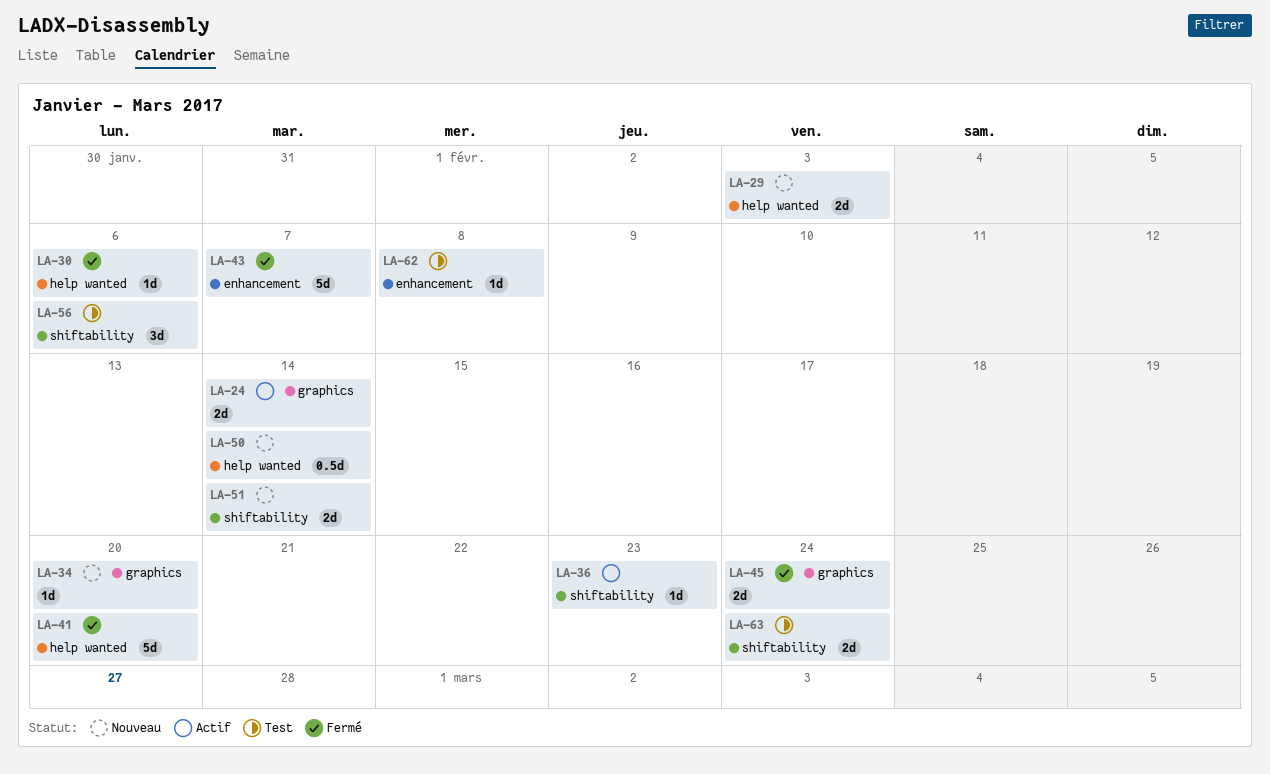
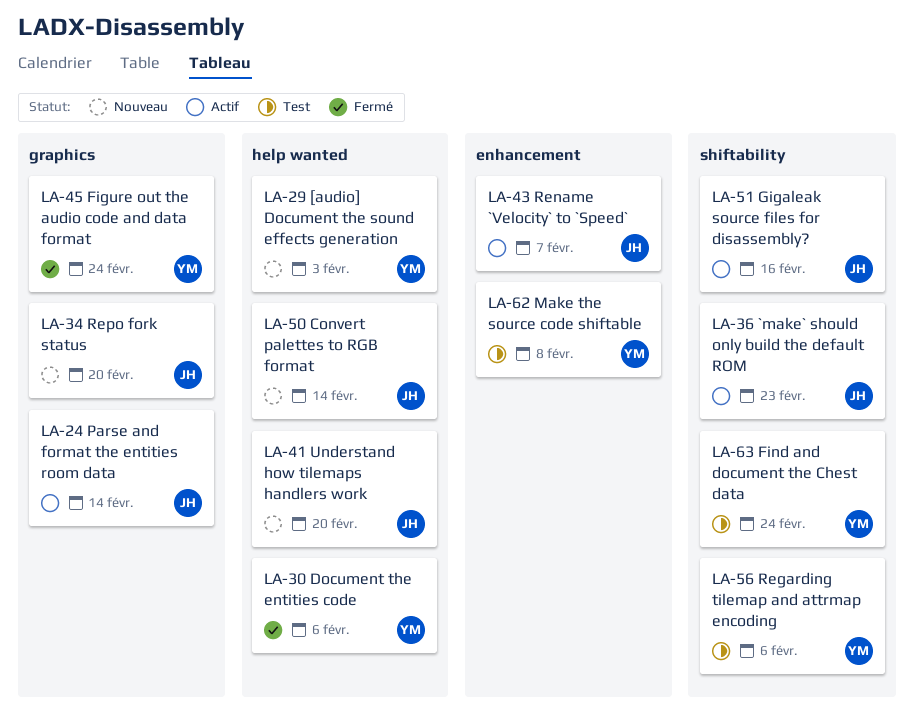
LA-41, status: Fermé -> Nouveau
LA-43, status: Fermé -> Actif
LA-51, status: Nouveau -> Actif
LA-51, due: Feb 14 -> Feb 16

